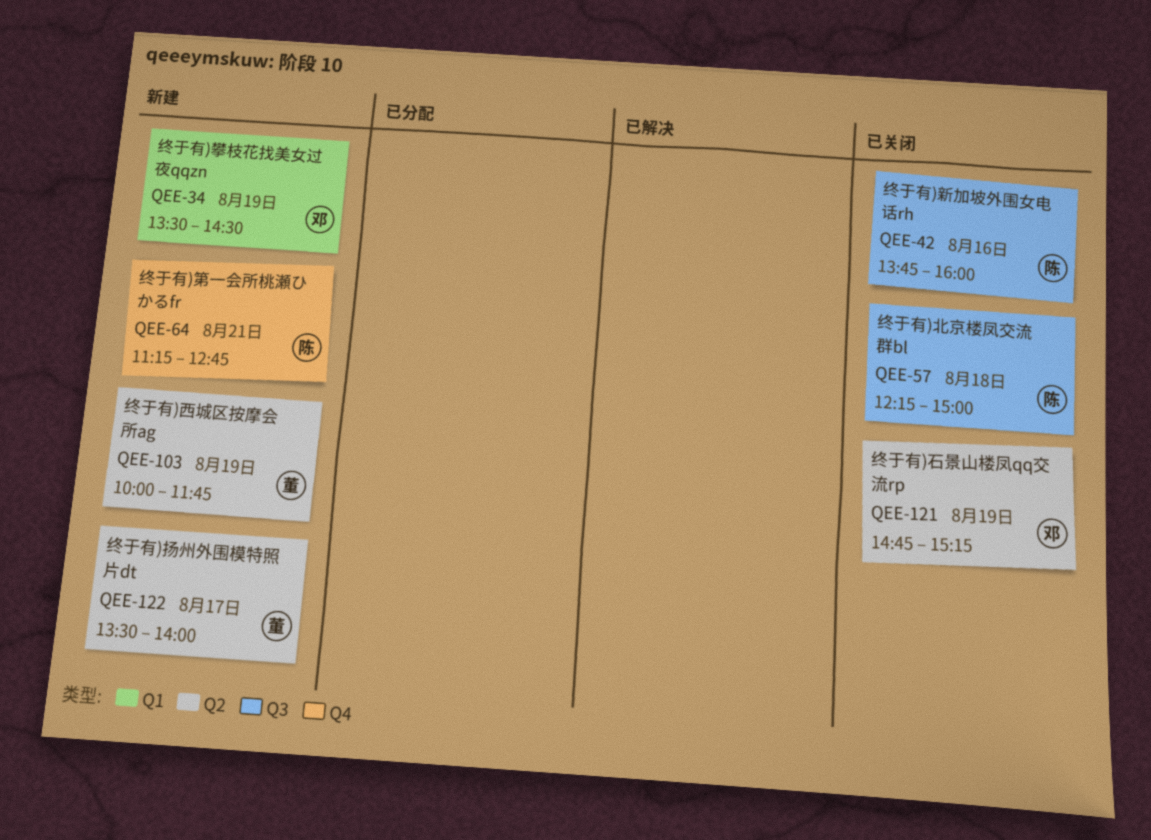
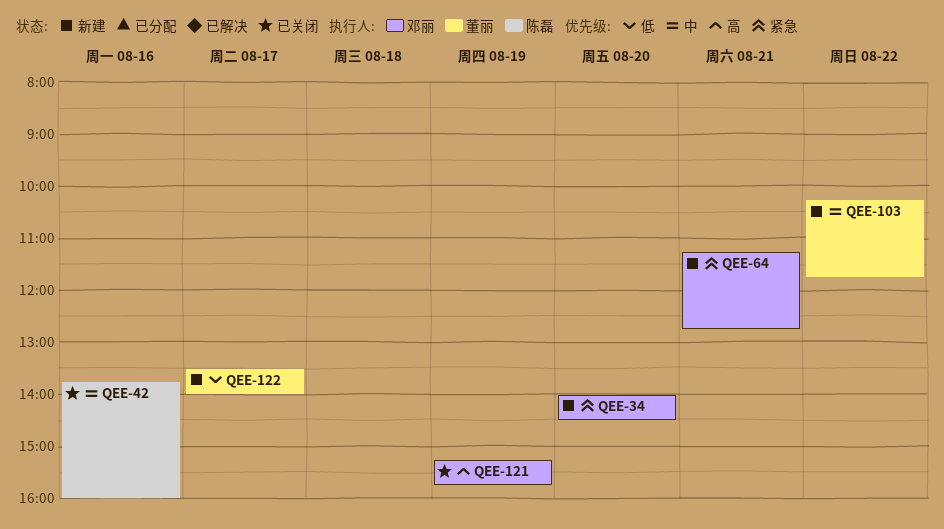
QEE-34, day: Aug 19 -> Aug 20
QEE-34, begins: 13:30 -> 14:00
QEE-57: present -> none
QEE-64, owner: 陈磊 -> 邓丽
QEE-103, day: Aug 19 -> Aug 22
QEE-103, begins: 10:00 -> 10:15
QEE-121, begins: 14:45 -> 15:15
QEE-121, ends: 15:15 -> 15:45

